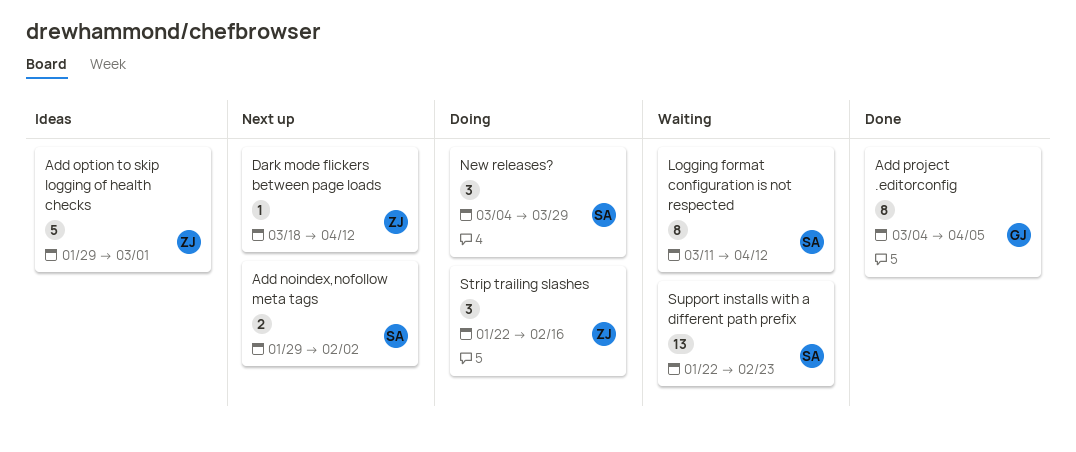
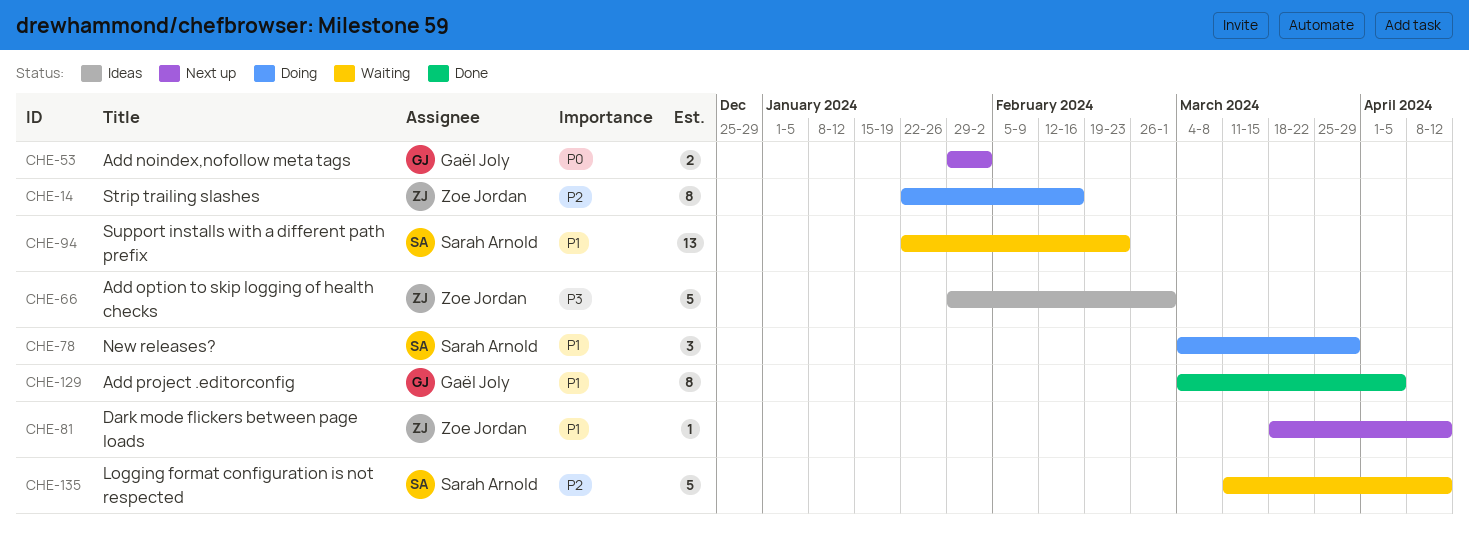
Add noindex,nofollow meta tags, owner: Sarah Arnold -> Gaël Joly
Logging format configuration is not respected, estimate: 8 -> 5
Strip trailing slashes, estimate: 3 -> 8

